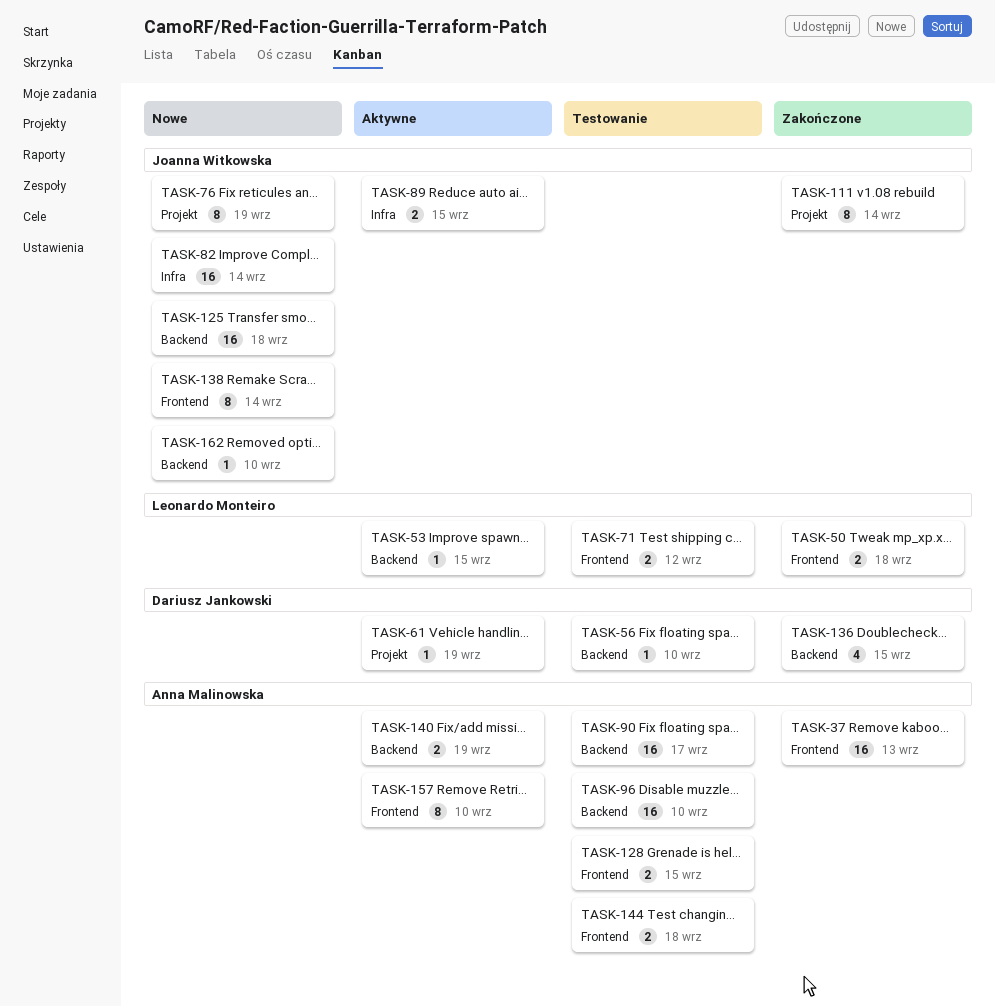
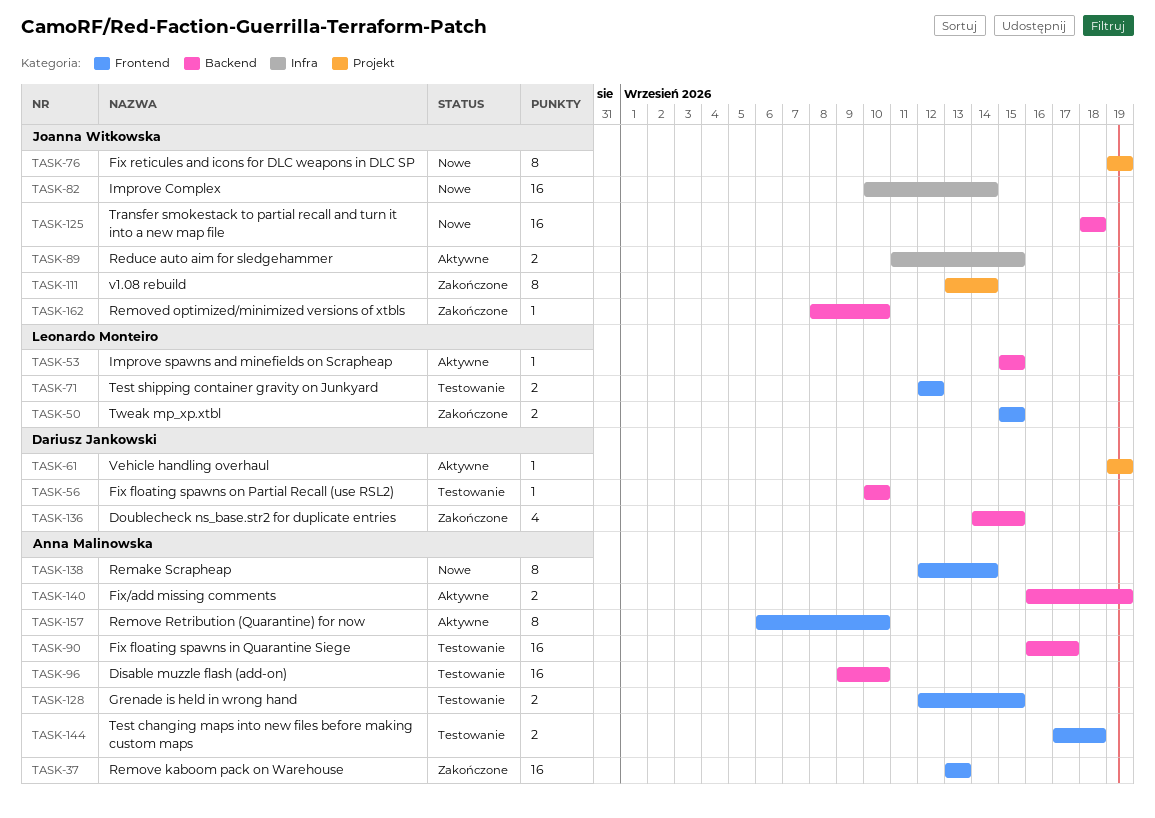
TASK-50, due: Sep 18 -> Sep 15
TASK-138, owner: Joanna Witkowska -> Anna Malinowska
TASK-162, status: Nowe -> Zakończone

